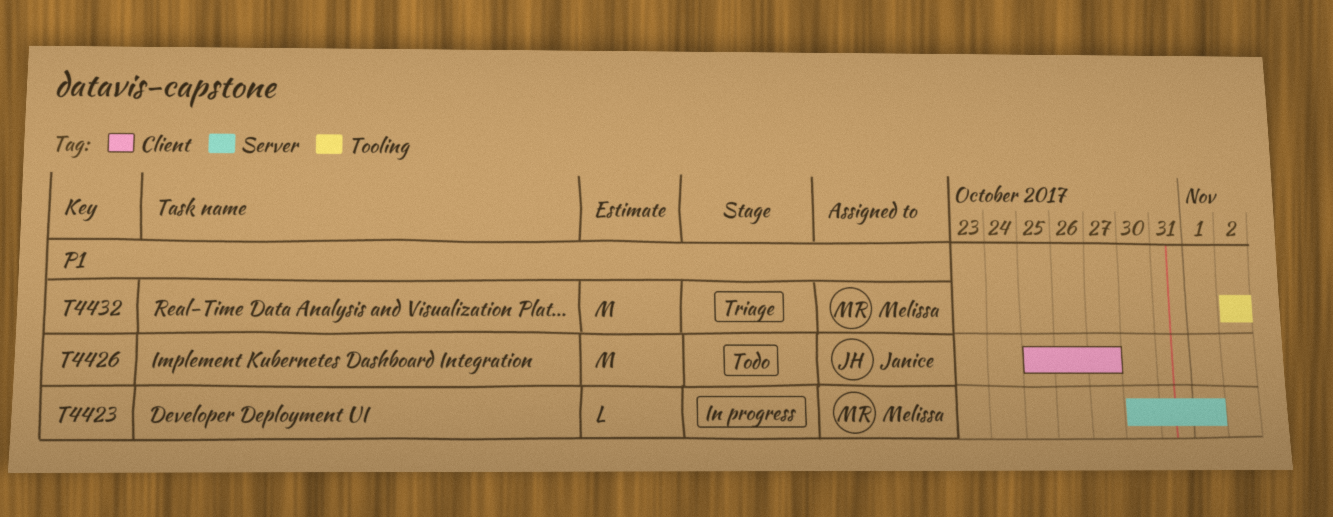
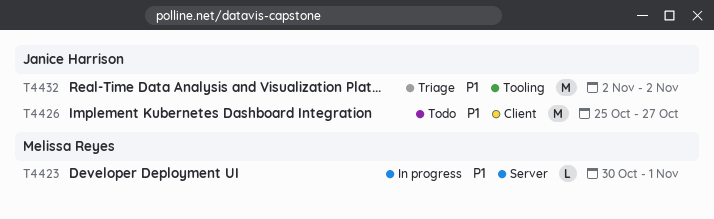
T4432, owner: Melissa Reyes -> Janice Harrison

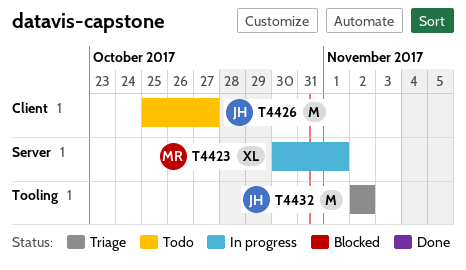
T4423, estimate: L -> XL

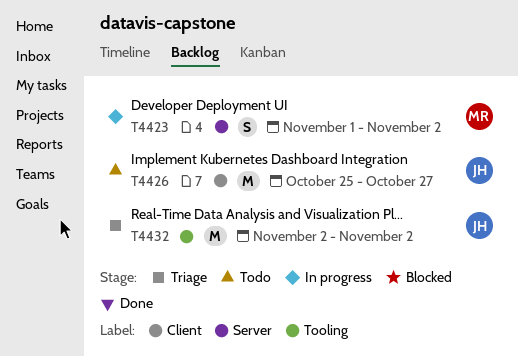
T4423, estimate: XL -> S
T4423, start: Oct 30 -> Nov 1
T4423, due: Nov 1 -> Nov 2

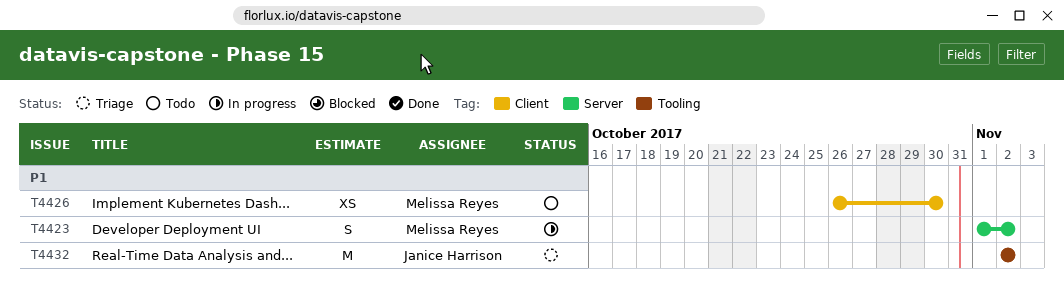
T4426, owner: Janice Harrison -> Melissa Reyes
T4426, estimate: M -> XS
T4426, start: Oct 25 -> Oct 26
T4426, due: Oct 27 -> Oct 30

